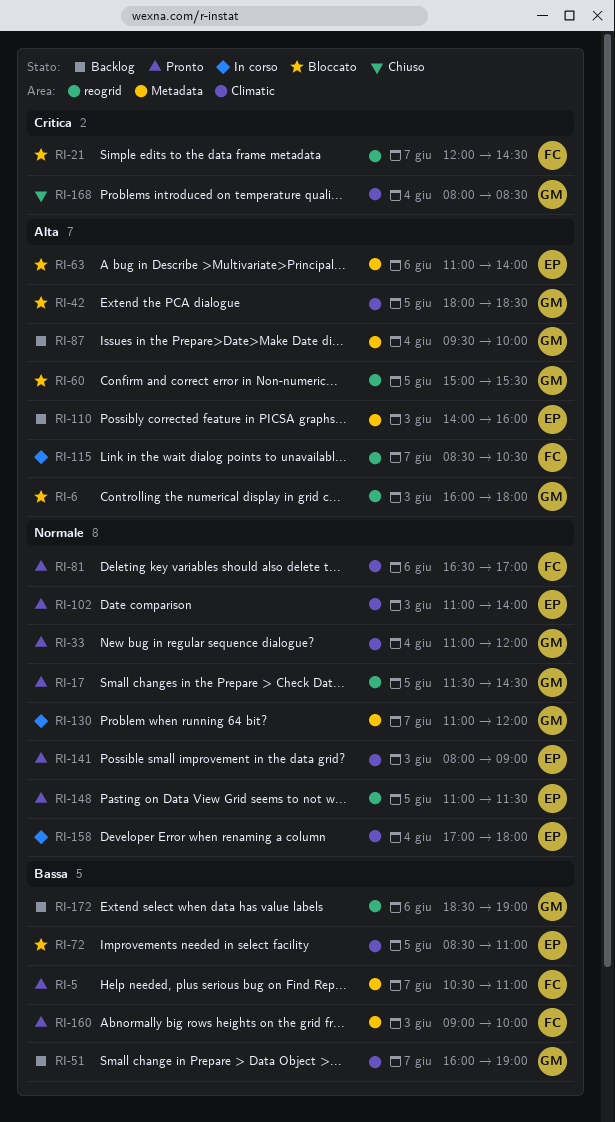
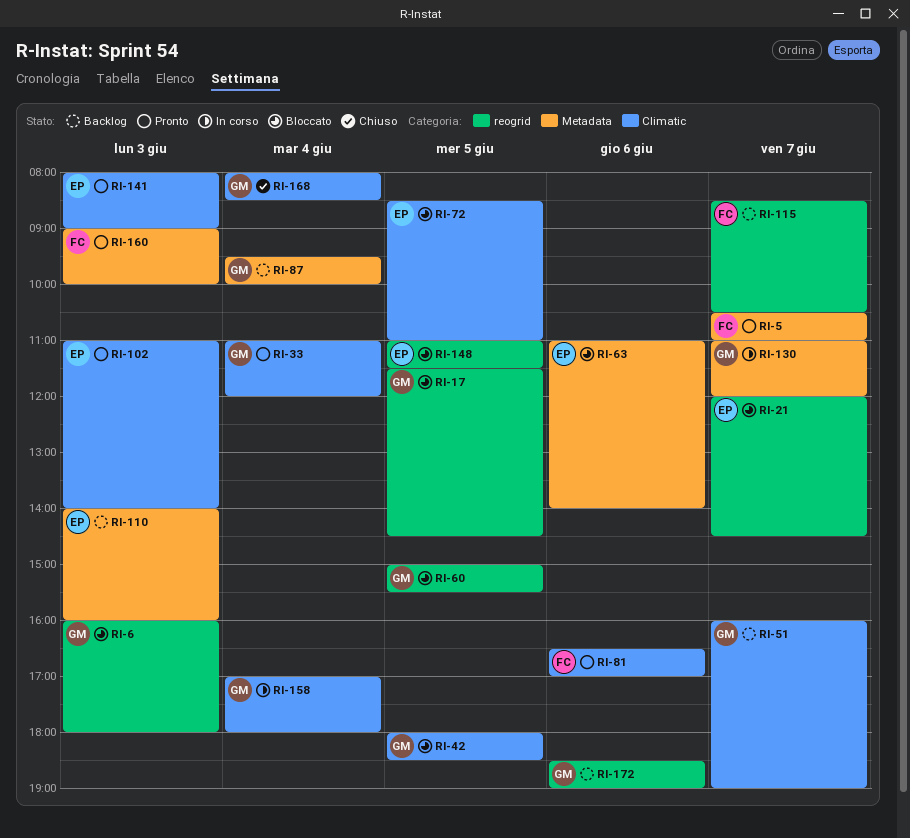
RI-17, status: Pronto -> Bloccato
RI-21, owner: FC -> EP
RI-115, status: In corso -> Backlog
RI-148, status: Pronto -> Bloccato
RI-158, owner: EP -> GM

